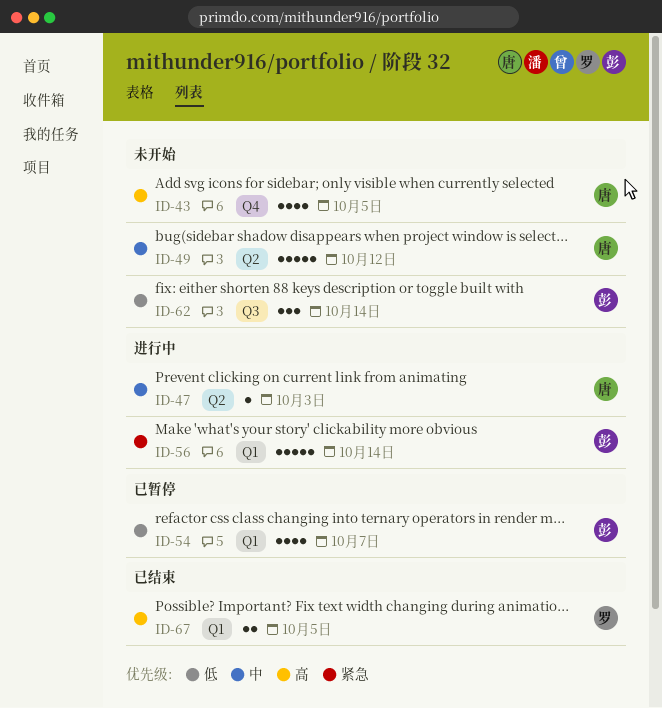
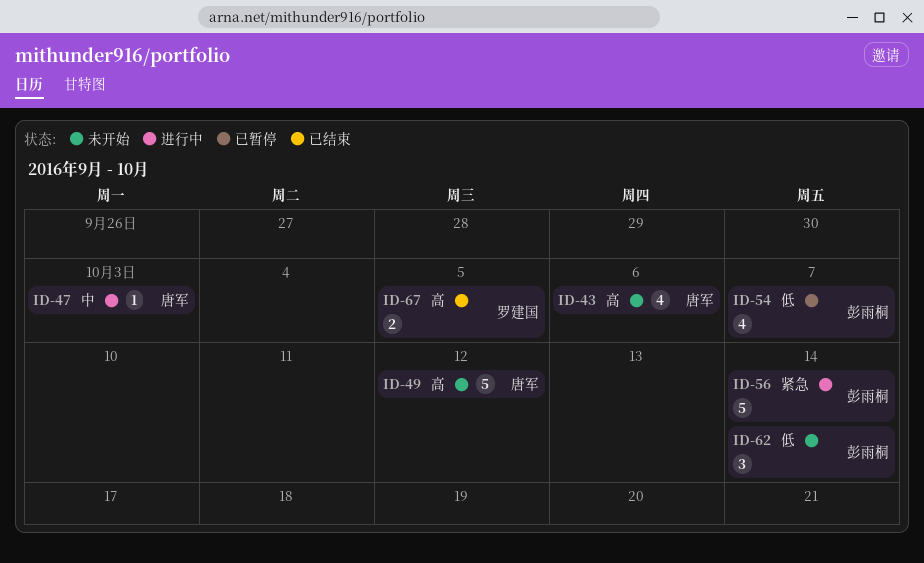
ID-43, due: Oct 5 -> Oct 6
ID-49, priority: 中 -> 高

